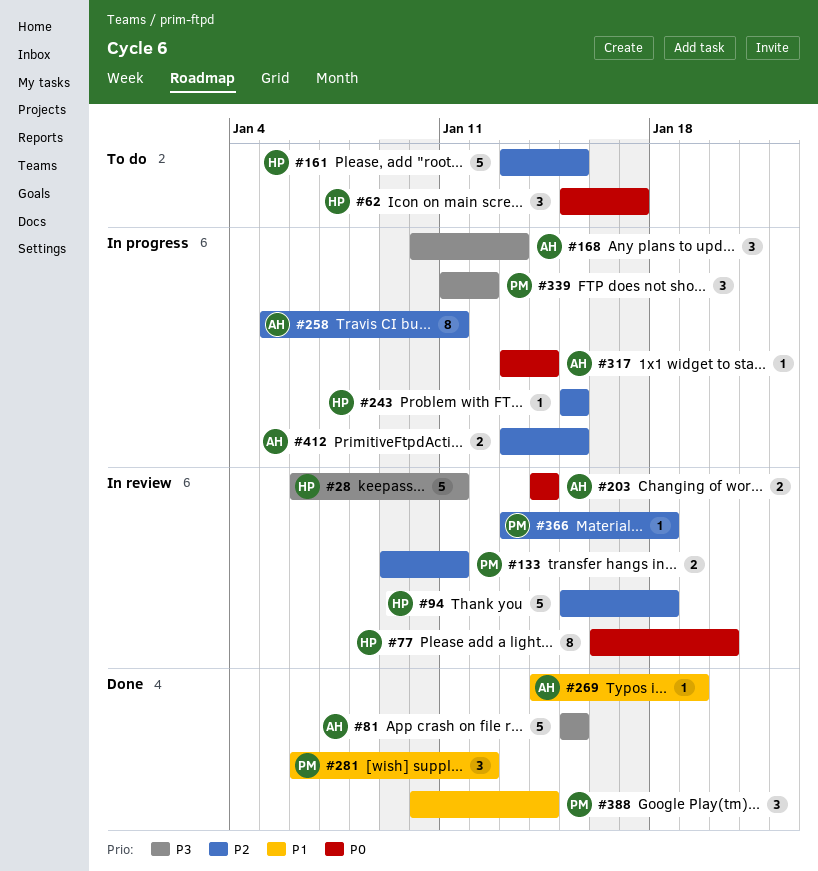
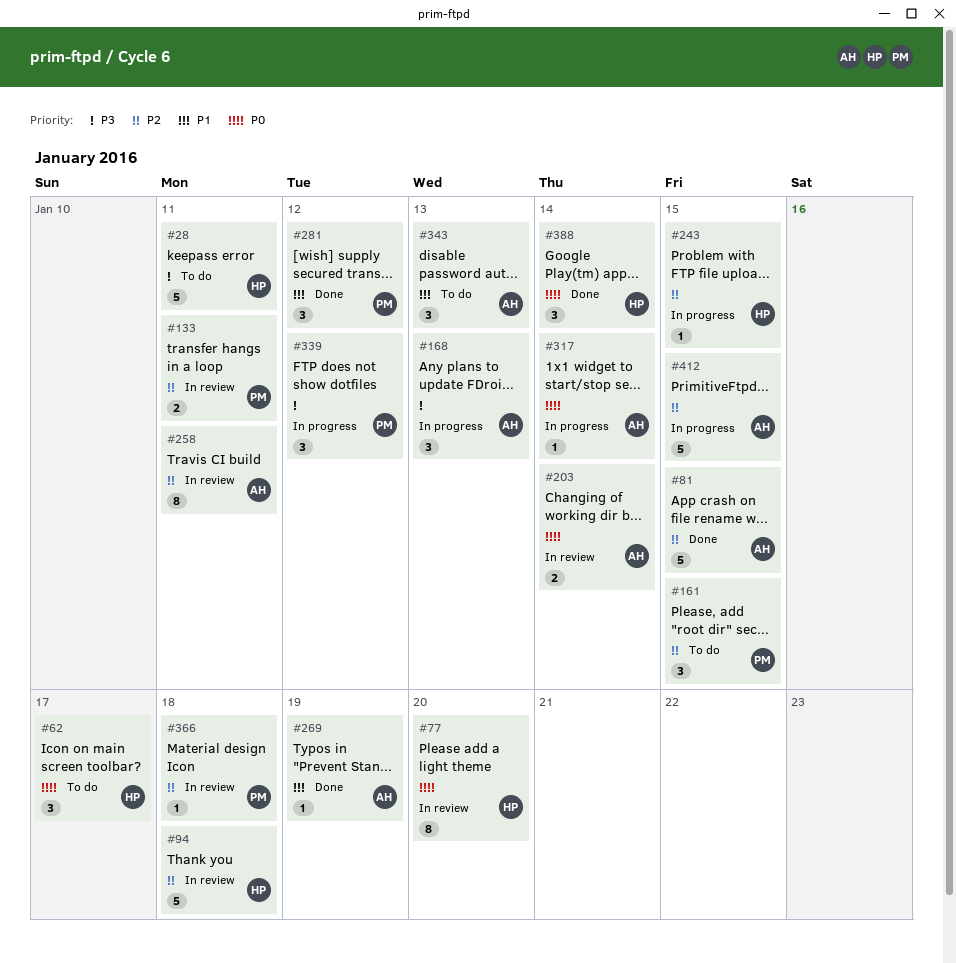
#28, status: In review -> To do
#81, priority: P3 -> P2
#161, owner: HP -> PM
#161, estimate: 5 -> 3
#258, status: In progress -> In review
#343: none -> present
#388, owner: PM -> HP
#388, priority: P1 -> P0
#412, estimate: 2 -> 5

